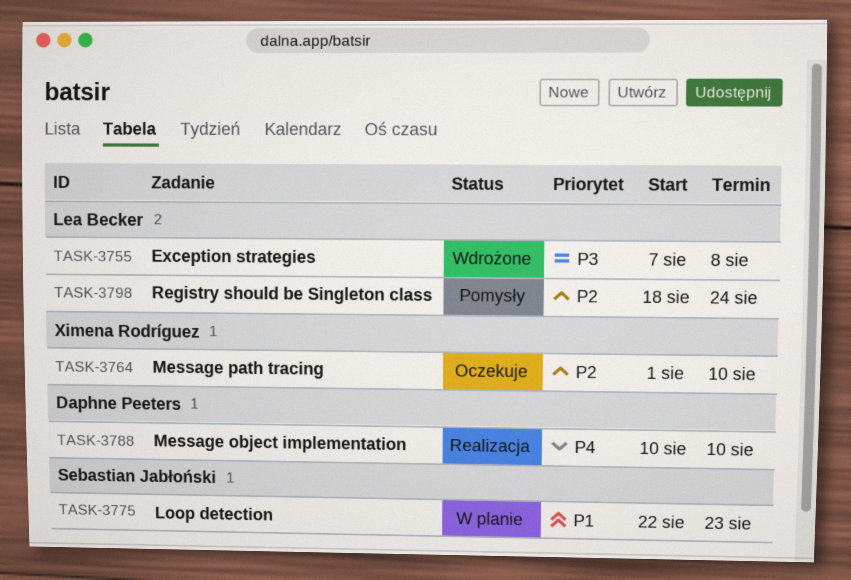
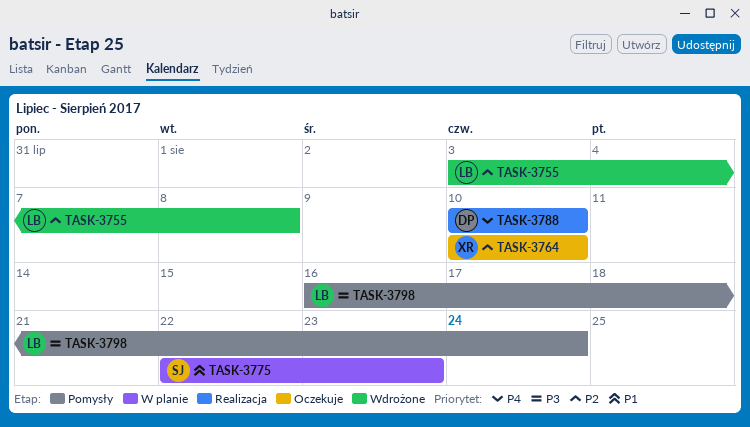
TASK-3755, priority: P3 -> P2
TASK-3755, start: Aug 7 -> Aug 3
TASK-3764, start: Aug 1 -> Aug 10
TASK-3798, priority: P2 -> P3
TASK-3798, start: Aug 18 -> Aug 16

